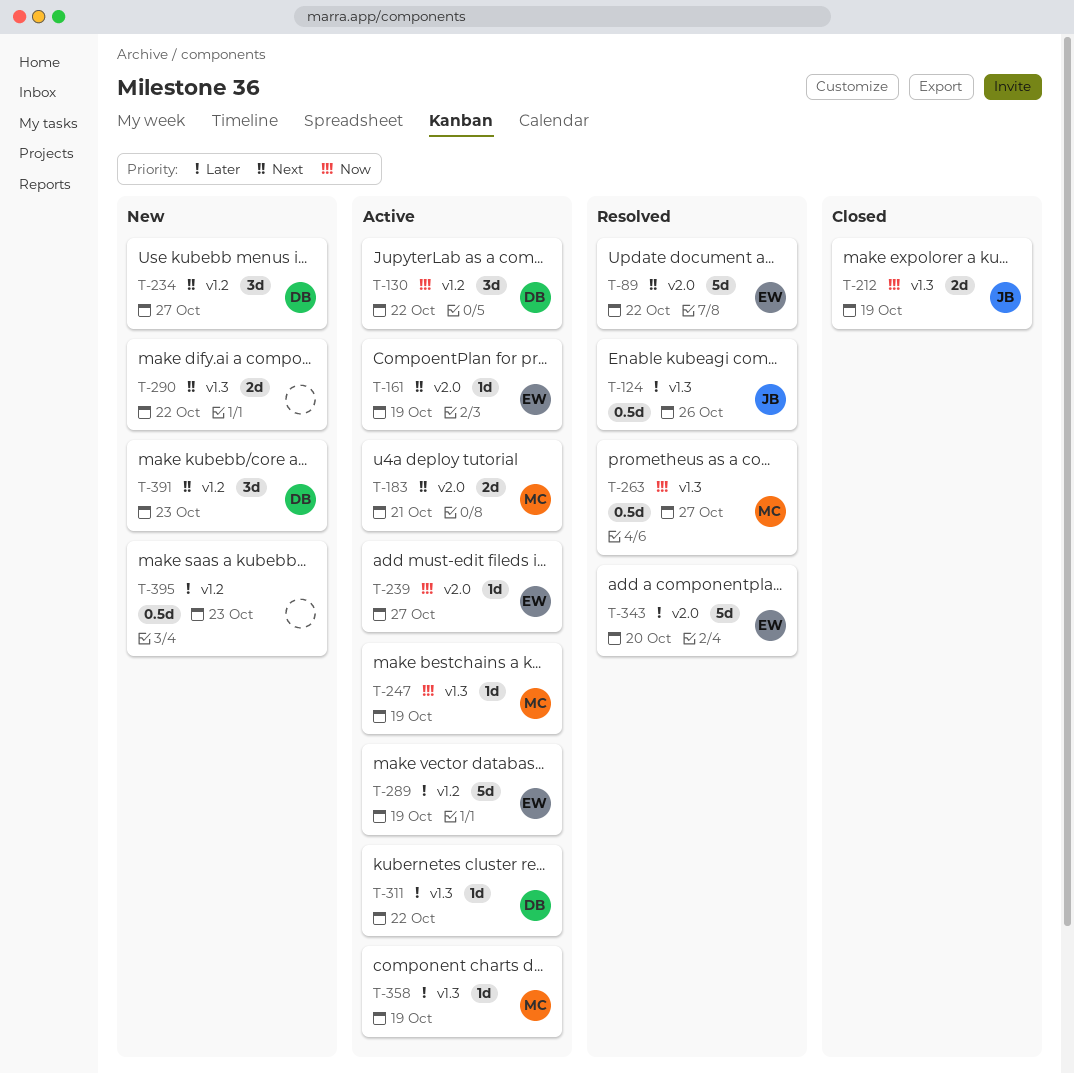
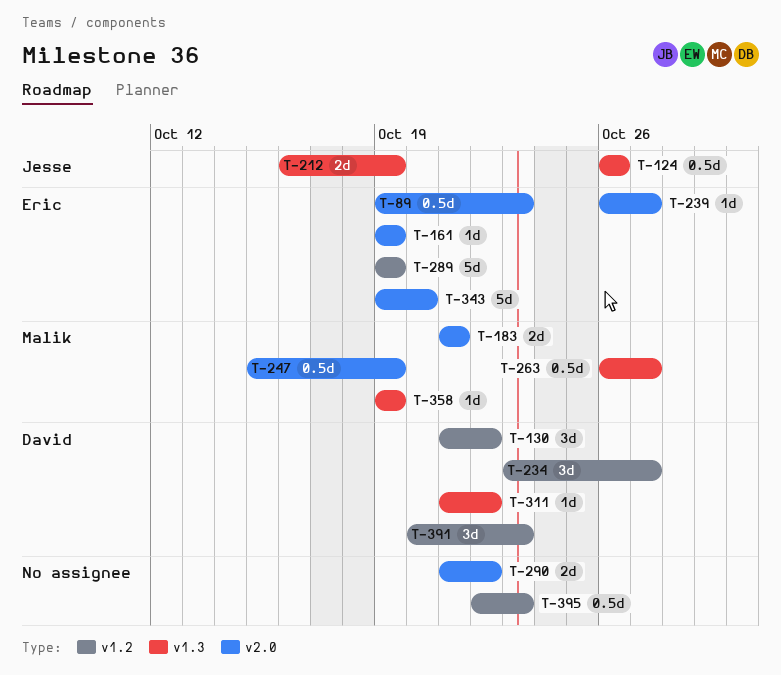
T-89, estimate: 5d -> 0.5d
T-89, due: Oct 22 -> Oct 23
T-247, label: v1.3 -> v2.0
T-247, estimate: 1d -> 0.5d
T-290, label: v1.3 -> v2.0

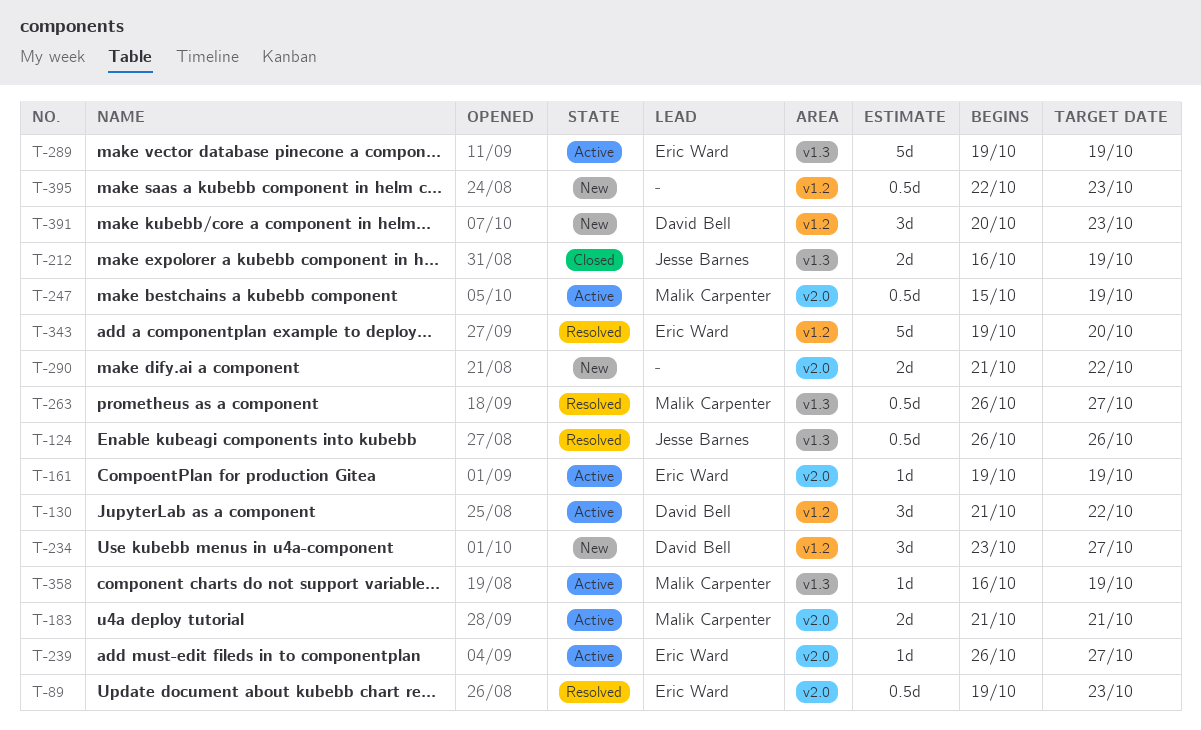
T-289, label: v1.2 -> v1.3
T-311: present -> none
T-343, label: v2.0 -> v1.2
T-358, start: Oct 19 -> Oct 16

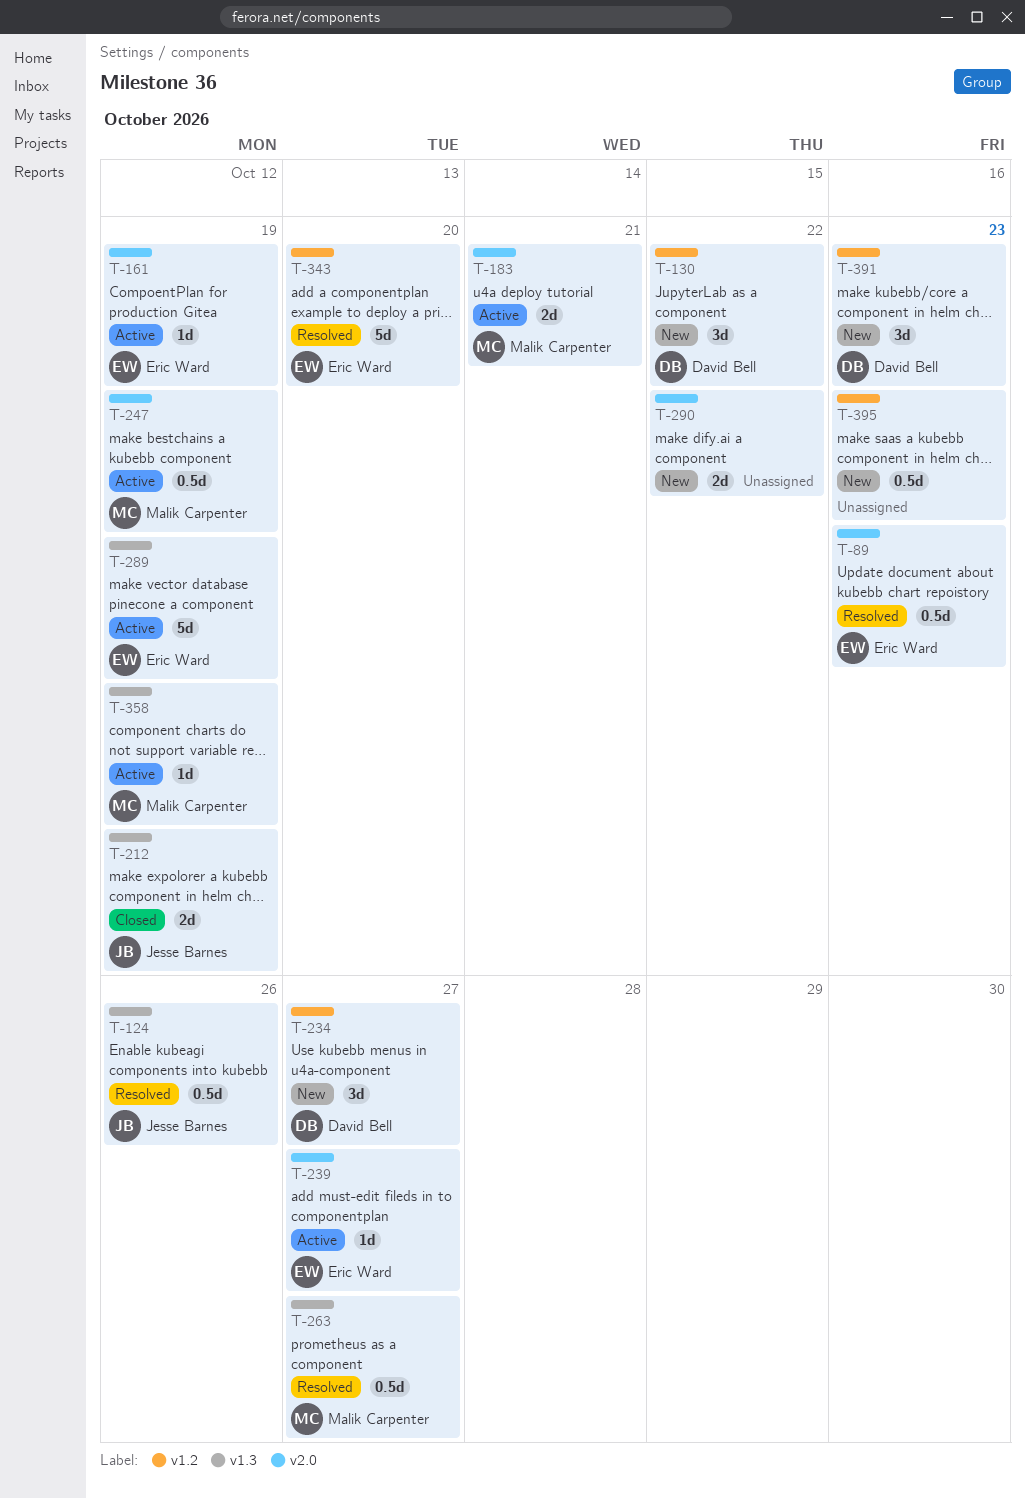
T-130, status: Active -> New

